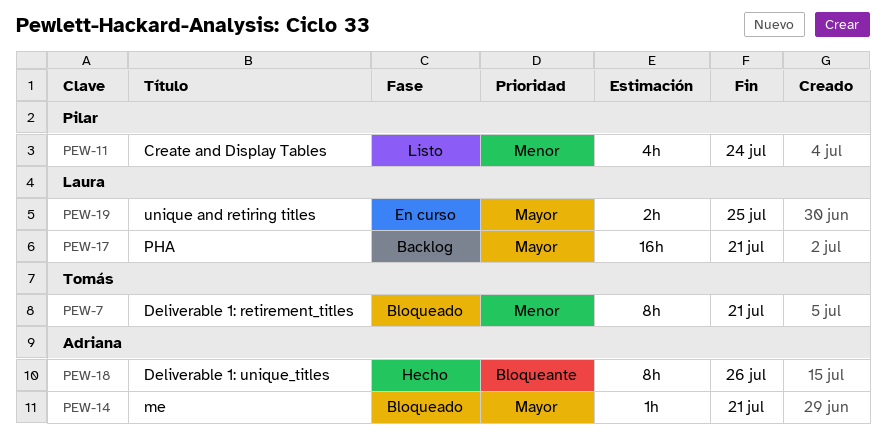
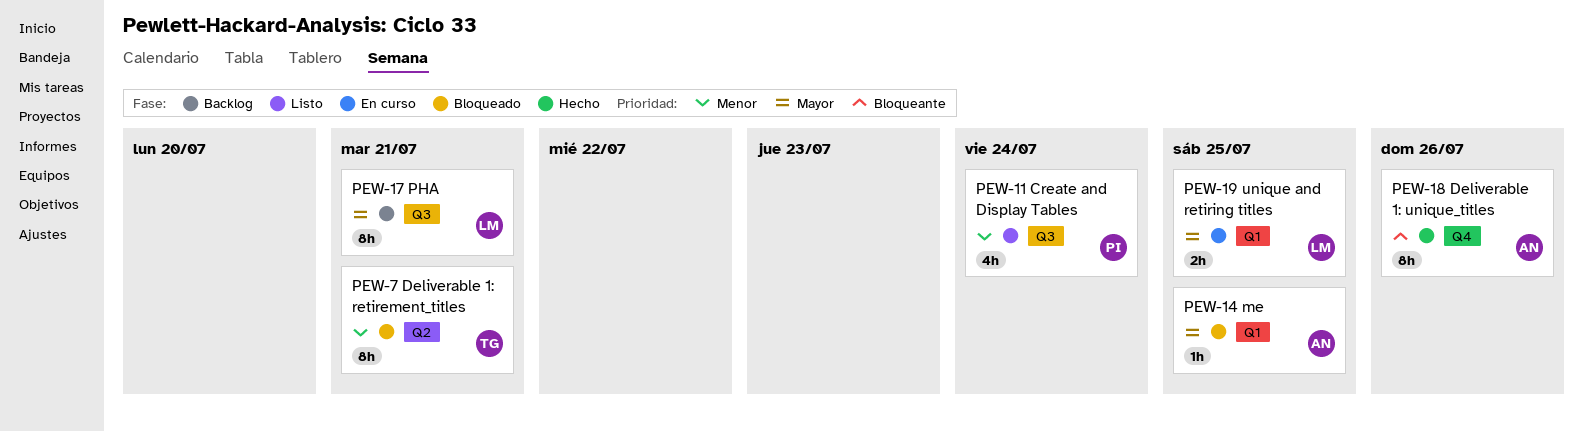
PEW-14, due: Jul 21 -> Jul 25
PEW-17, estimate: 16h -> 8h

